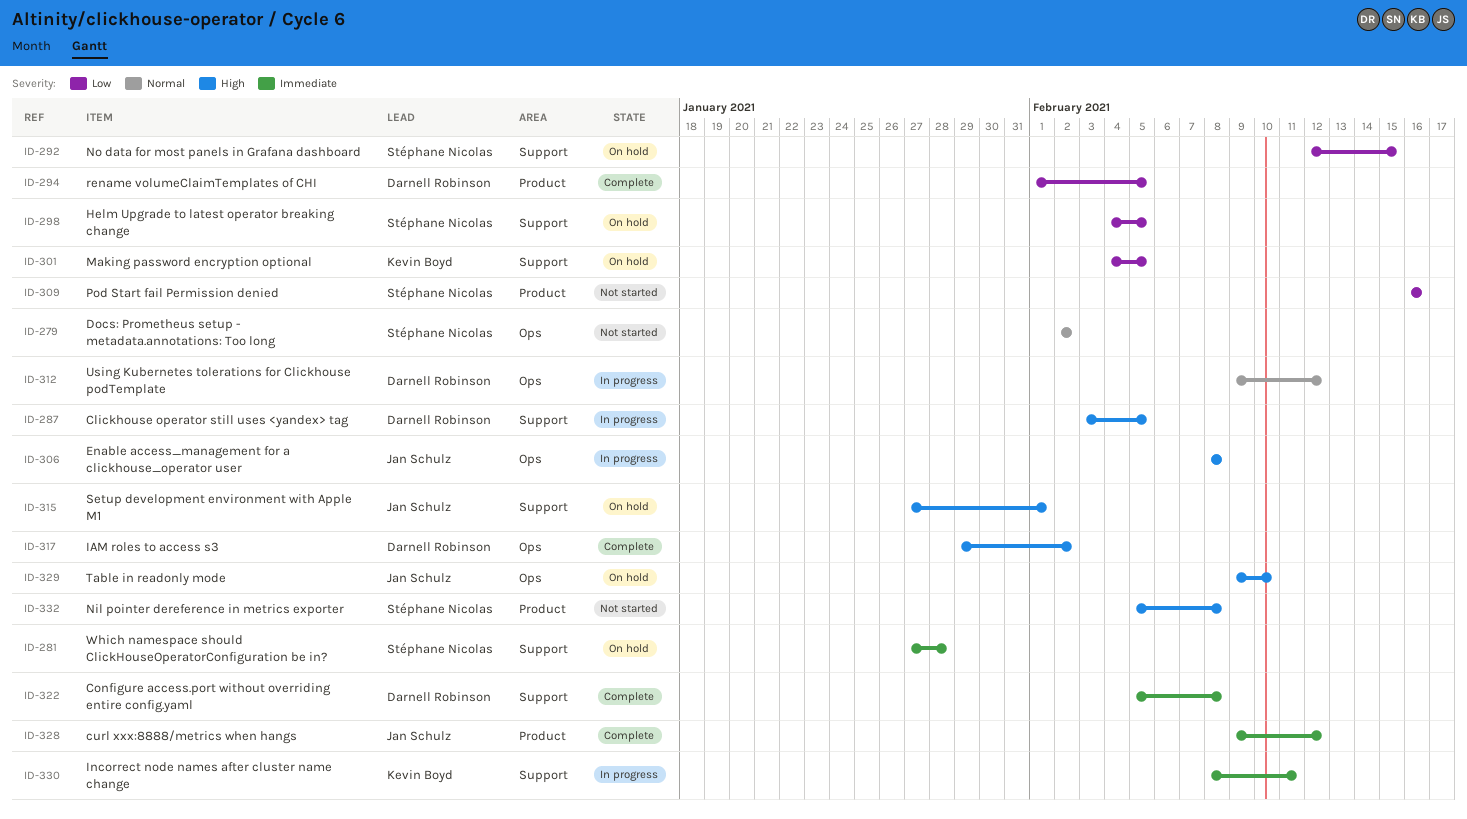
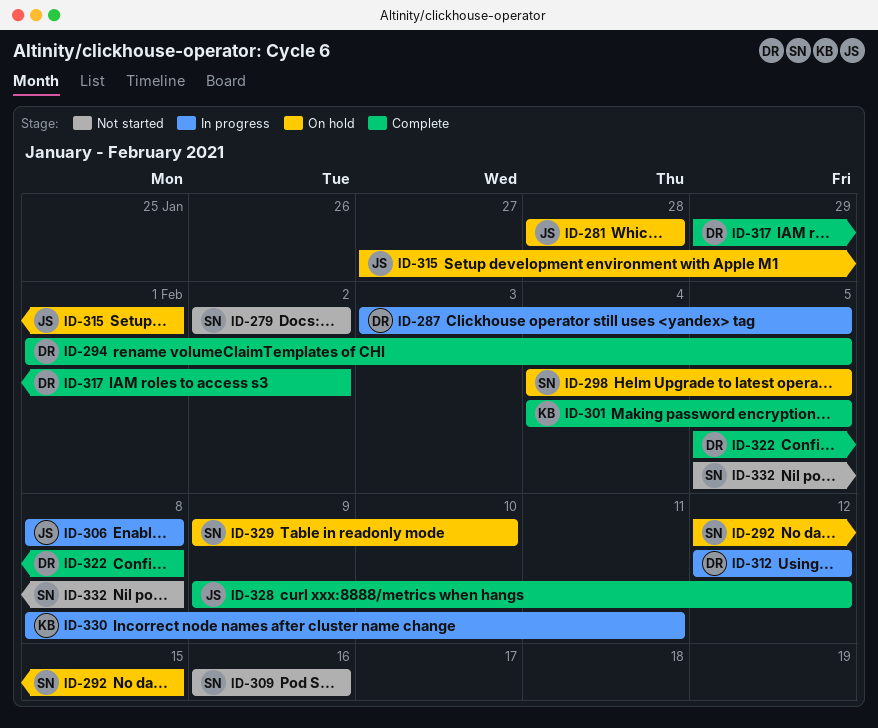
ID-281, owner: Stéphane Nicolas -> Jan Schulz
ID-281, start: Jan 27 -> Jan 28
ID-301, status: On hold -> Complete
ID-312, start: Feb 9 -> Feb 12
ID-329, owner: Jan Schulz -> Stéphane Nicolas

